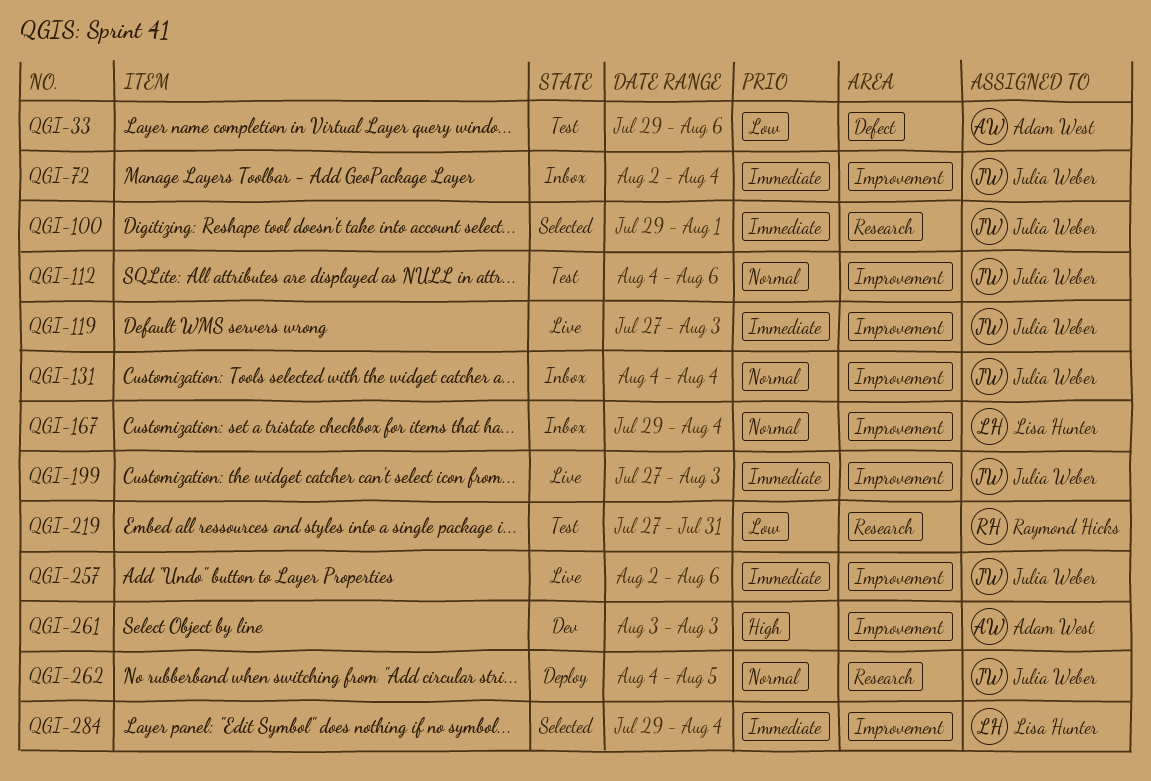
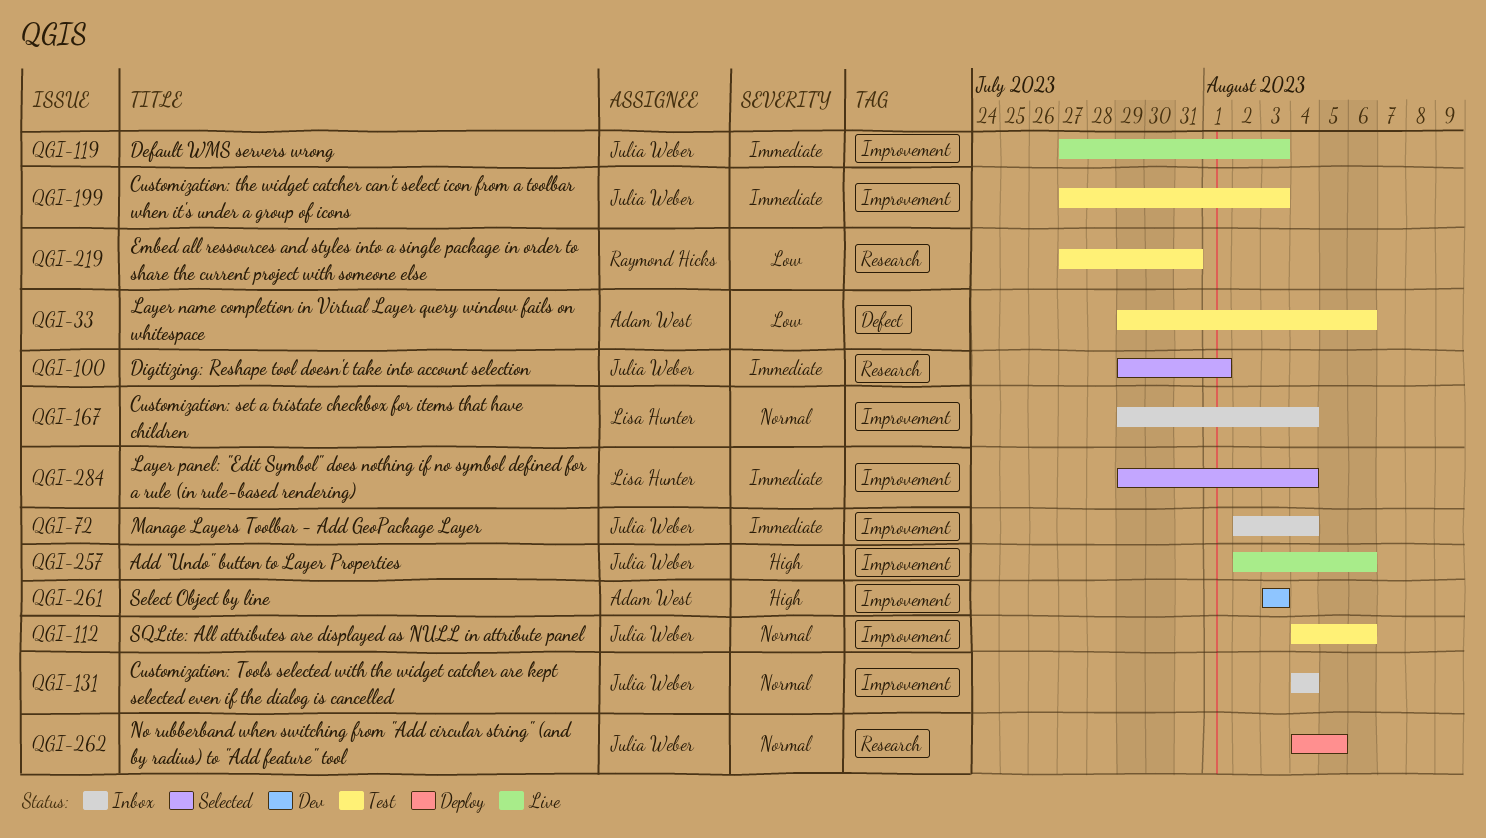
QGI-199, status: Live -> Test
QGI-257, priority: Immediate -> High

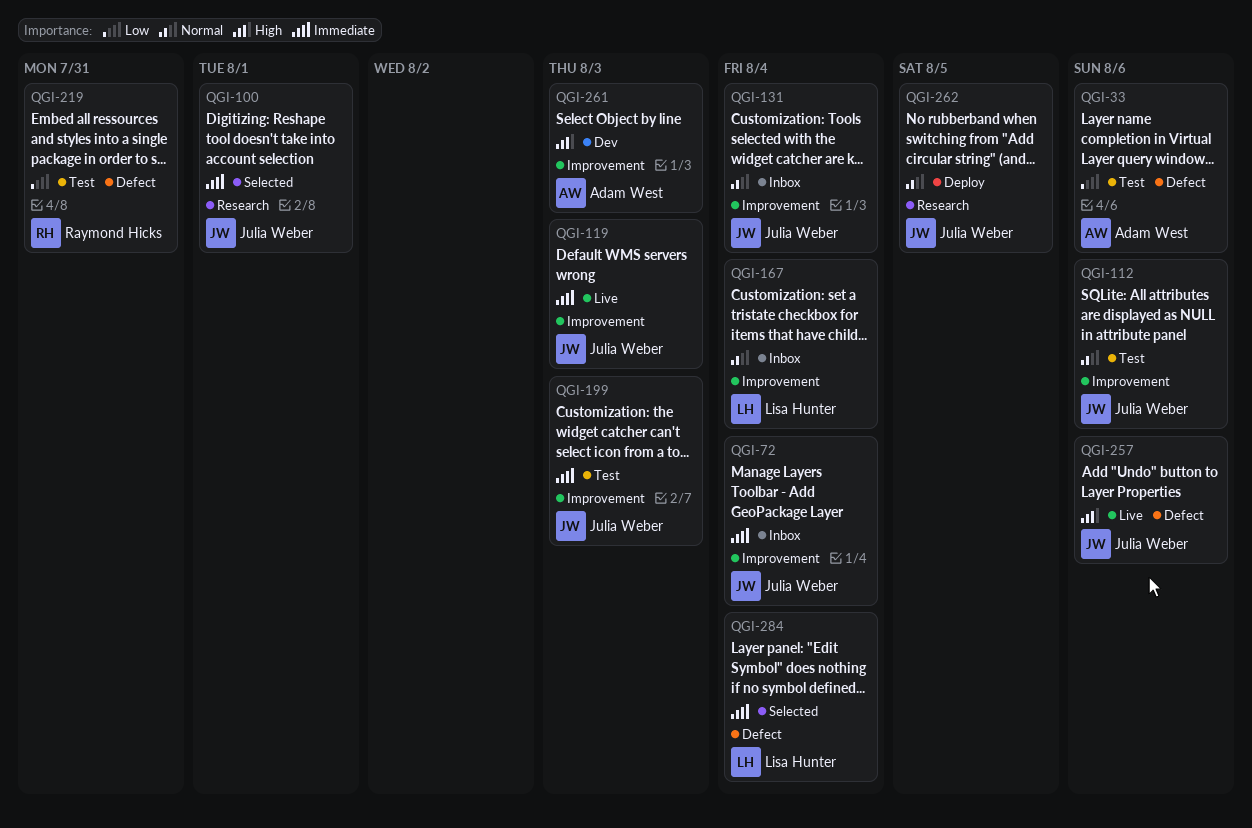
QGI-219, label: Research -> Defect
QGI-257, label: Improvement -> Defect
QGI-284, label: Improvement -> Defect

